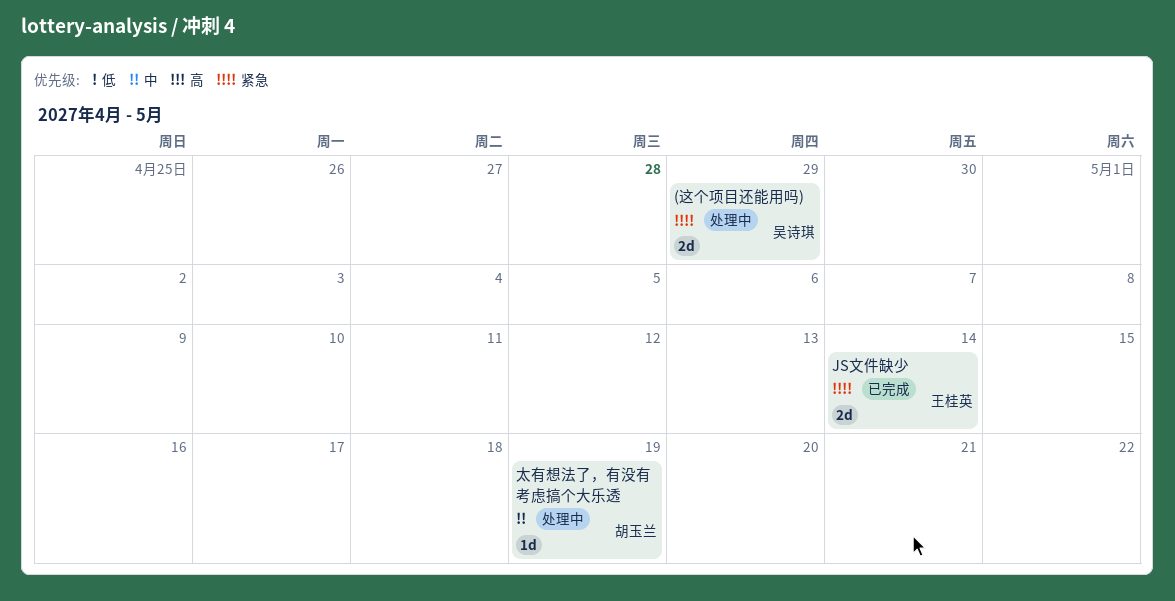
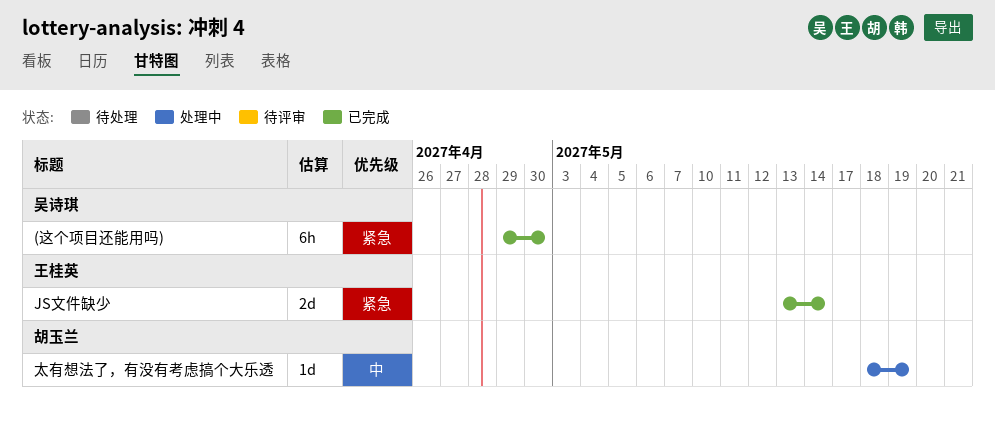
(这个项目还能用吗), status: 处理中 -> 已完成
(这个项目还能用吗), estimate: 2d -> 6h
(这个项目还能用吗), due: Apr 29 -> Apr 30

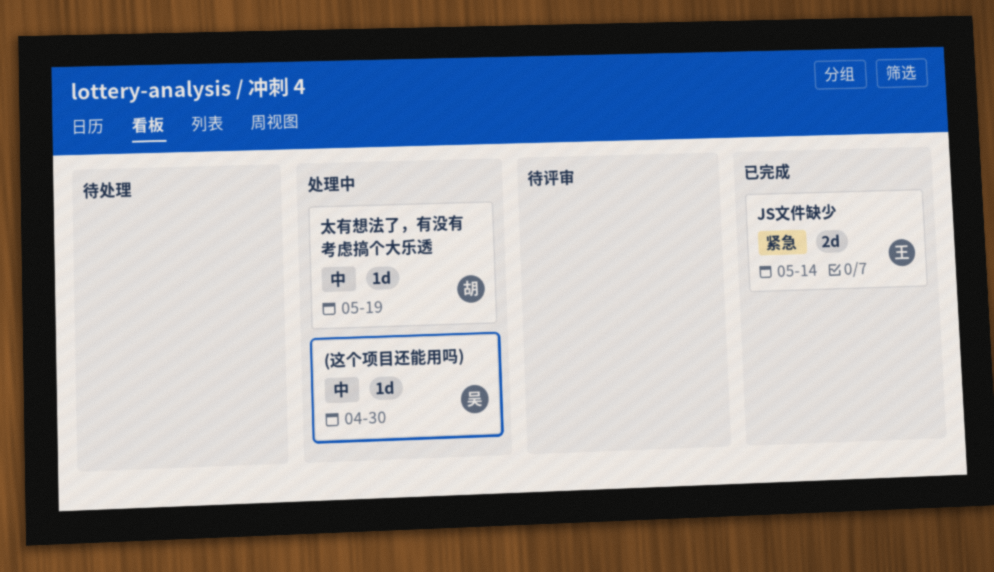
(这个项目还能用吗), status: 已完成 -> 处理中
(这个项目还能用吗), priority: 紧急 -> 中
(这个项目还能用吗), estimate: 6h -> 1d

